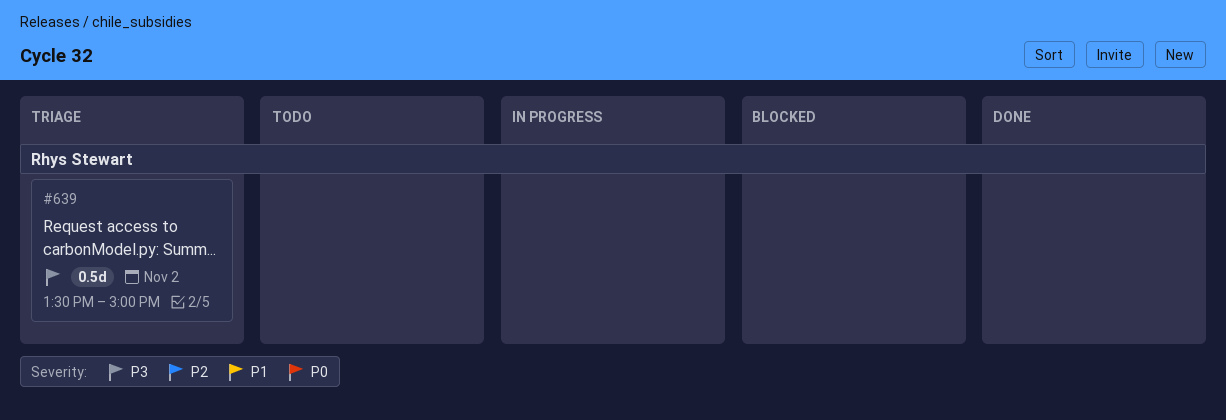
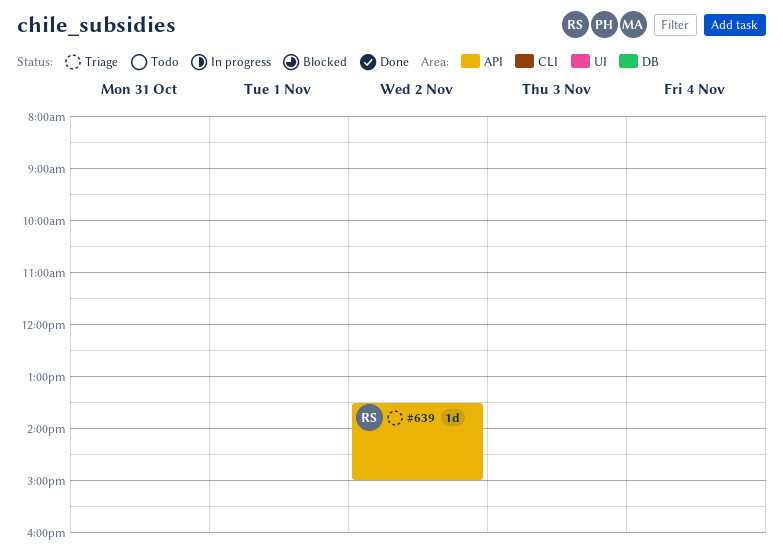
#639, estimate: 0.5d -> 1d

